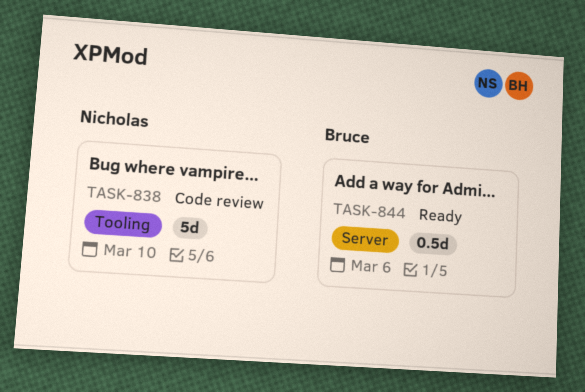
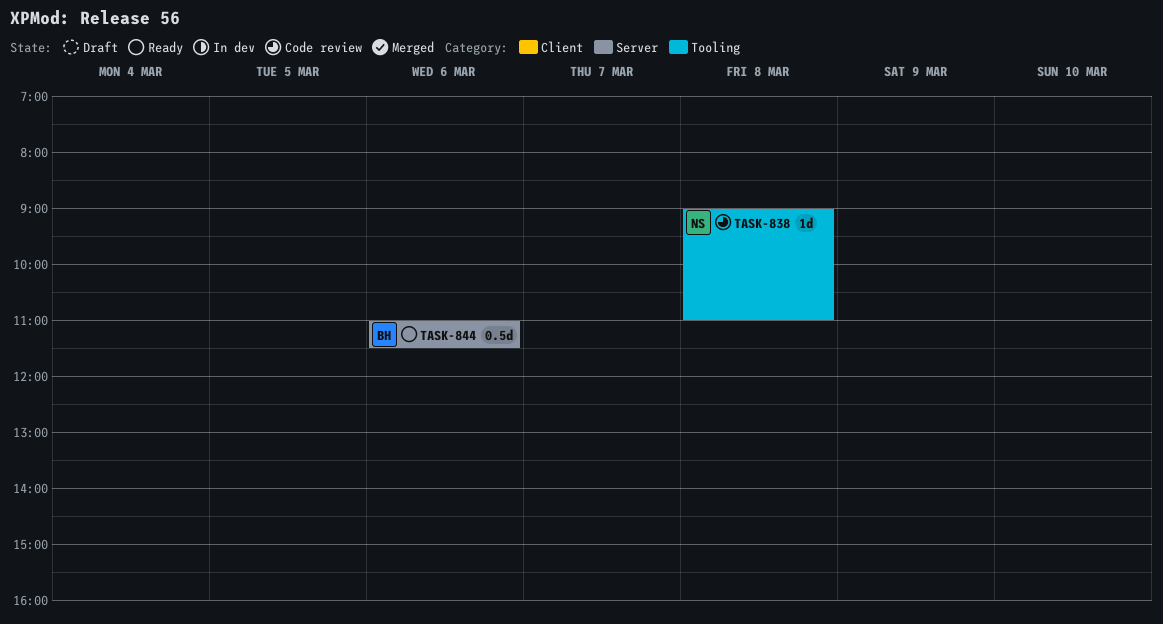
TASK-838, estimate: 5d -> 1d
TASK-838, day: Mar 10 -> Mar 8

